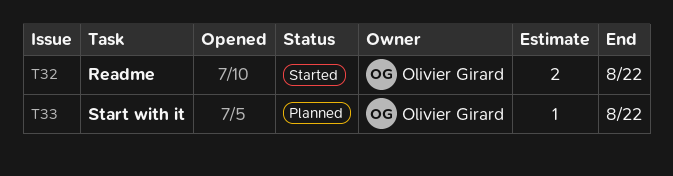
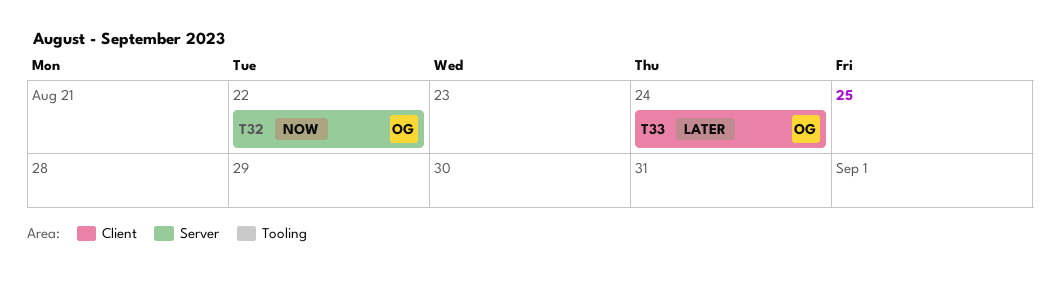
T33, due: Aug 22 -> Aug 24

